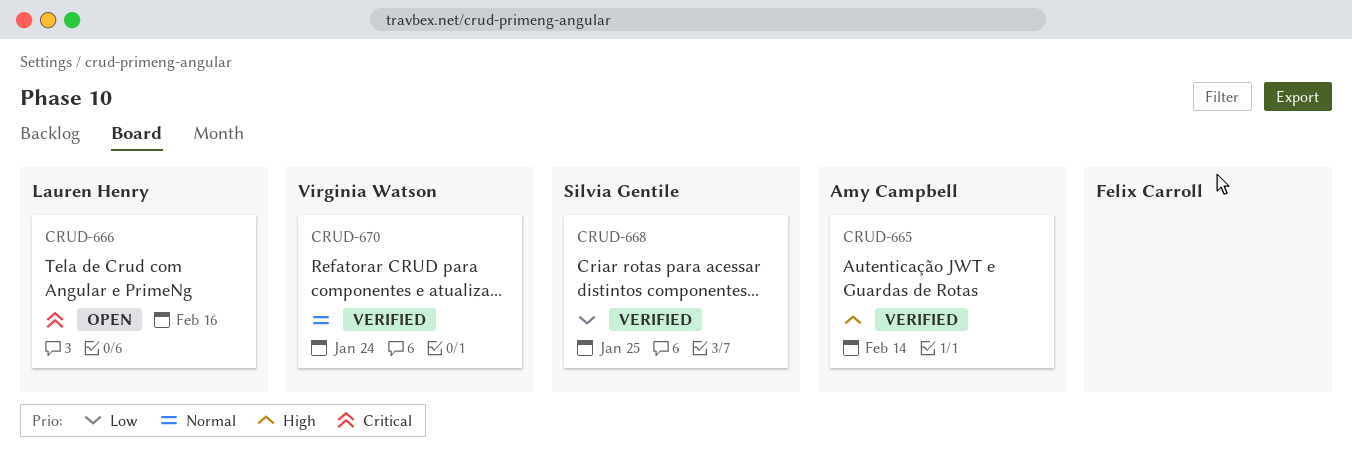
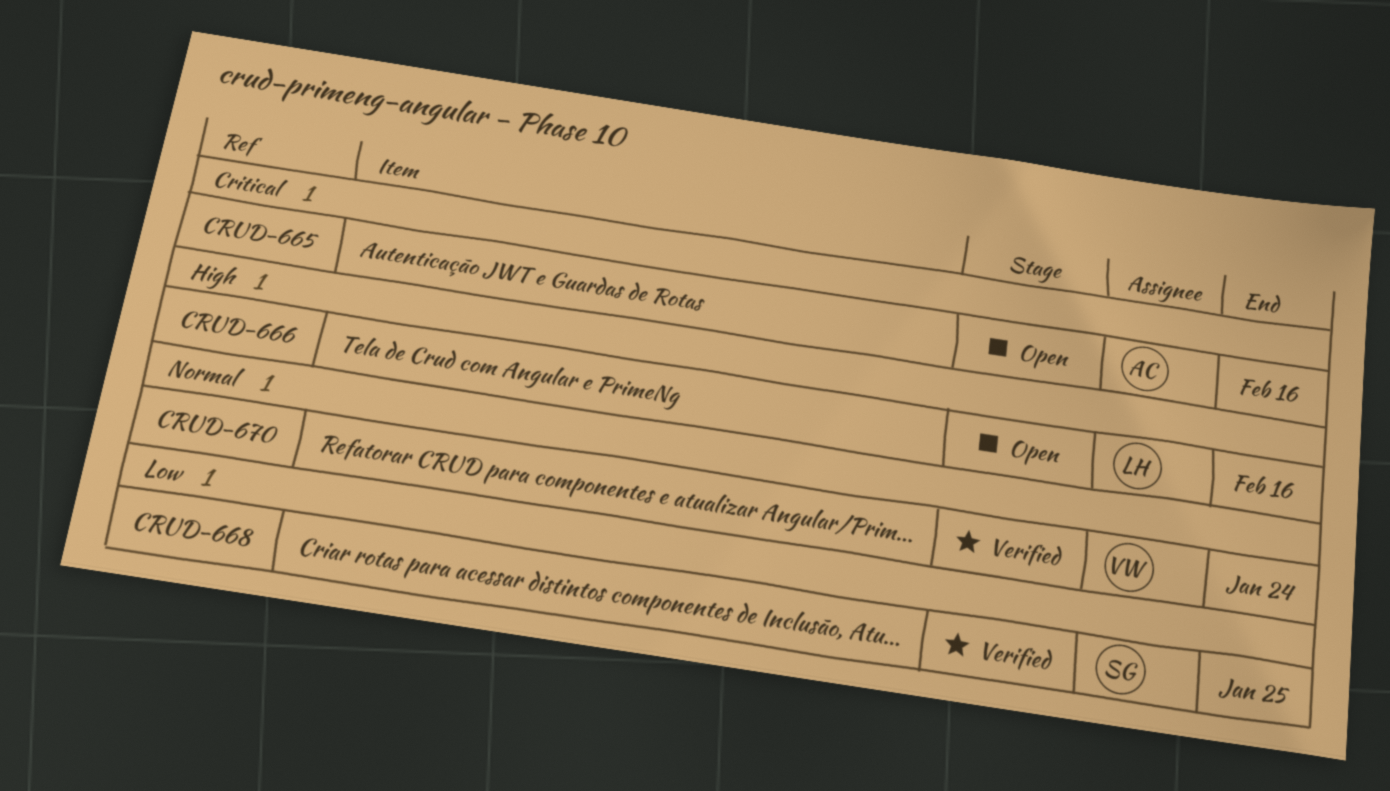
CRUD-665, status: Verified -> Open
CRUD-665, priority: High -> Critical
CRUD-665, due: Feb 14 -> Feb 16
CRUD-666, priority: Critical -> High

